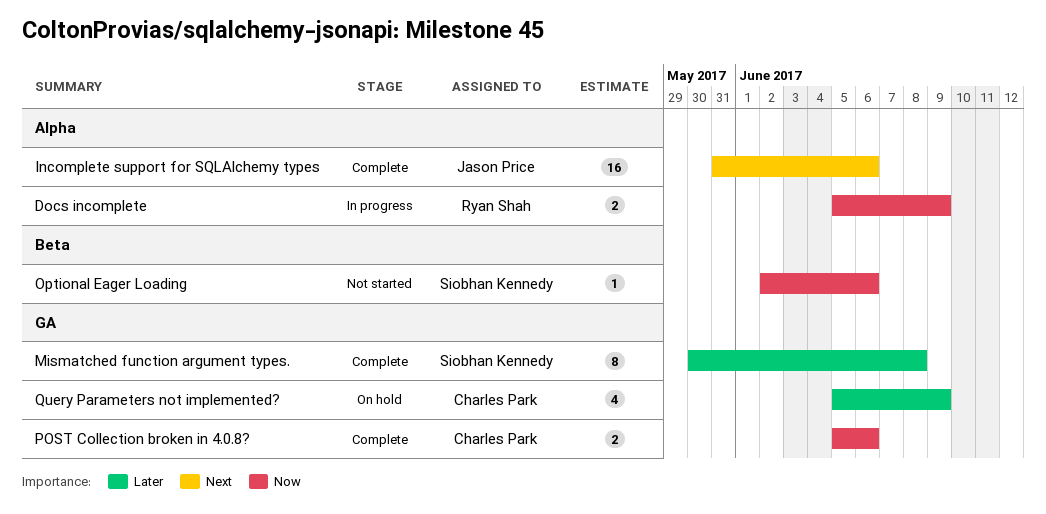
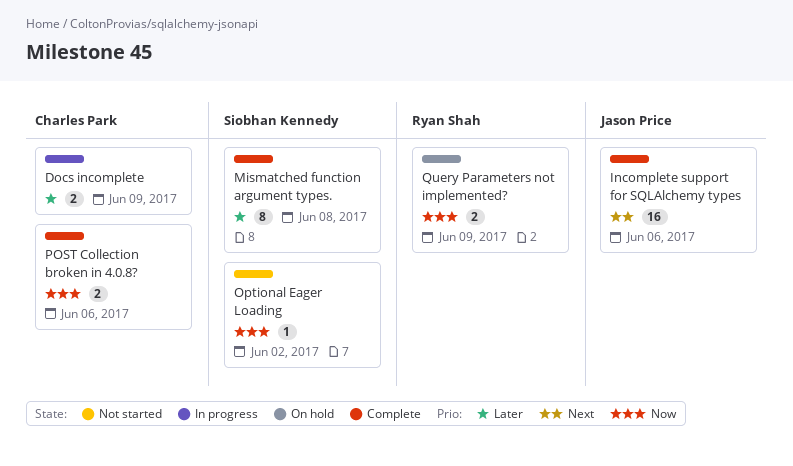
Docs incomplete, owner: Ryan Shah -> Charles Park
Docs incomplete, priority: Now -> Later
Optional Eager Loading, due: Jun 6 -> Jun 2
Query Parameters not implemented?, owner: Charles Park -> Ryan Shah
Query Parameters not implemented?, priority: Later -> Now
Query Parameters not implemented?, estimate: 4 -> 2

